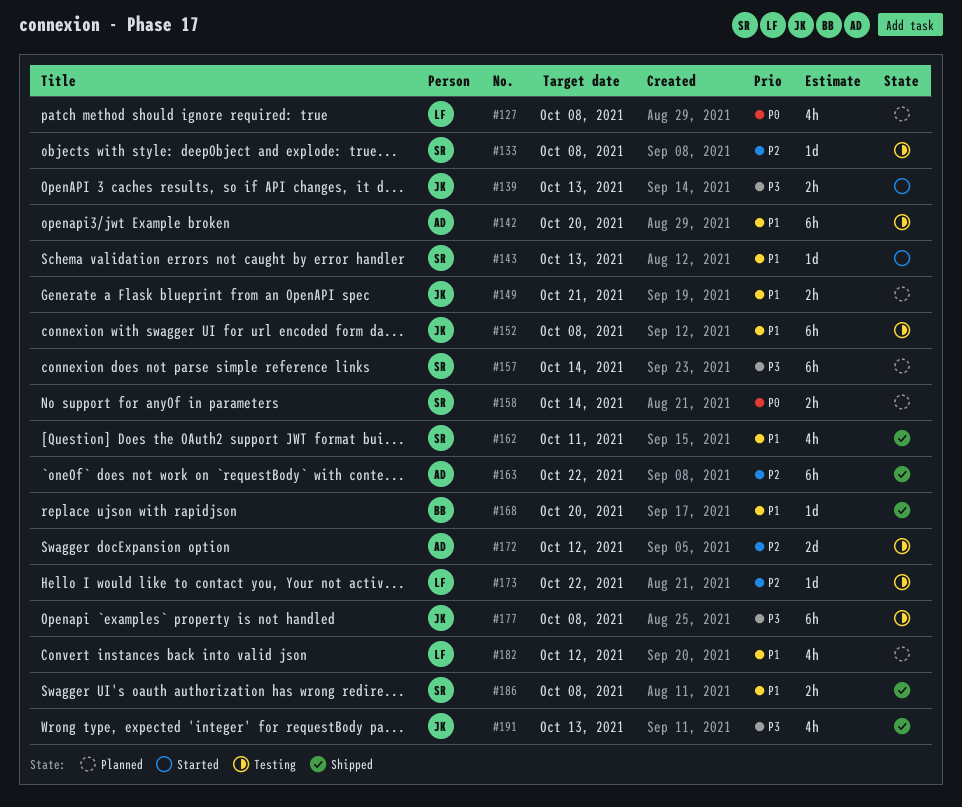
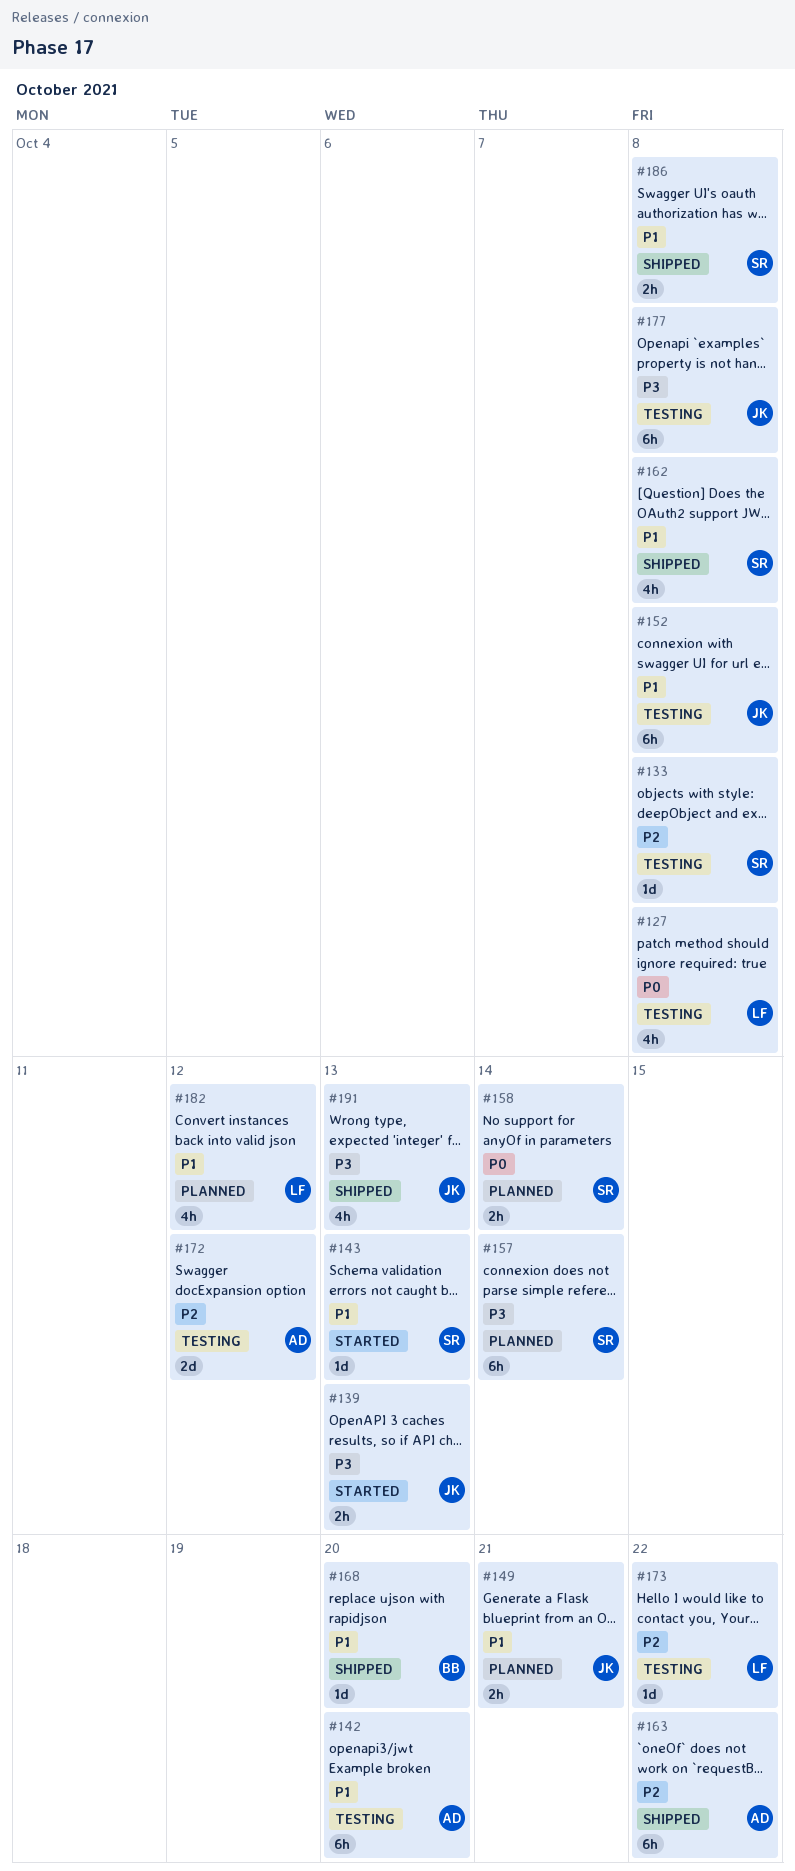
#127, status: Planned -> Testing
#162, due: Oct 11 -> Oct 8

